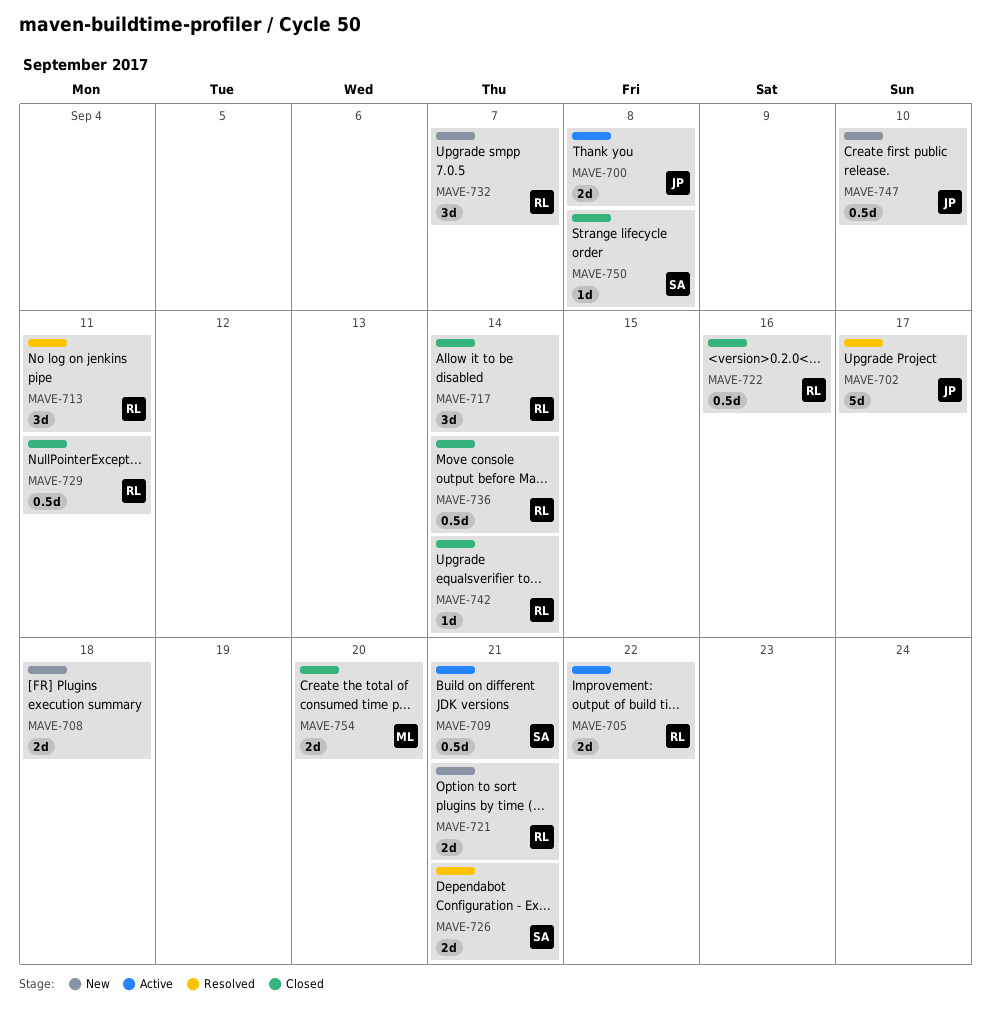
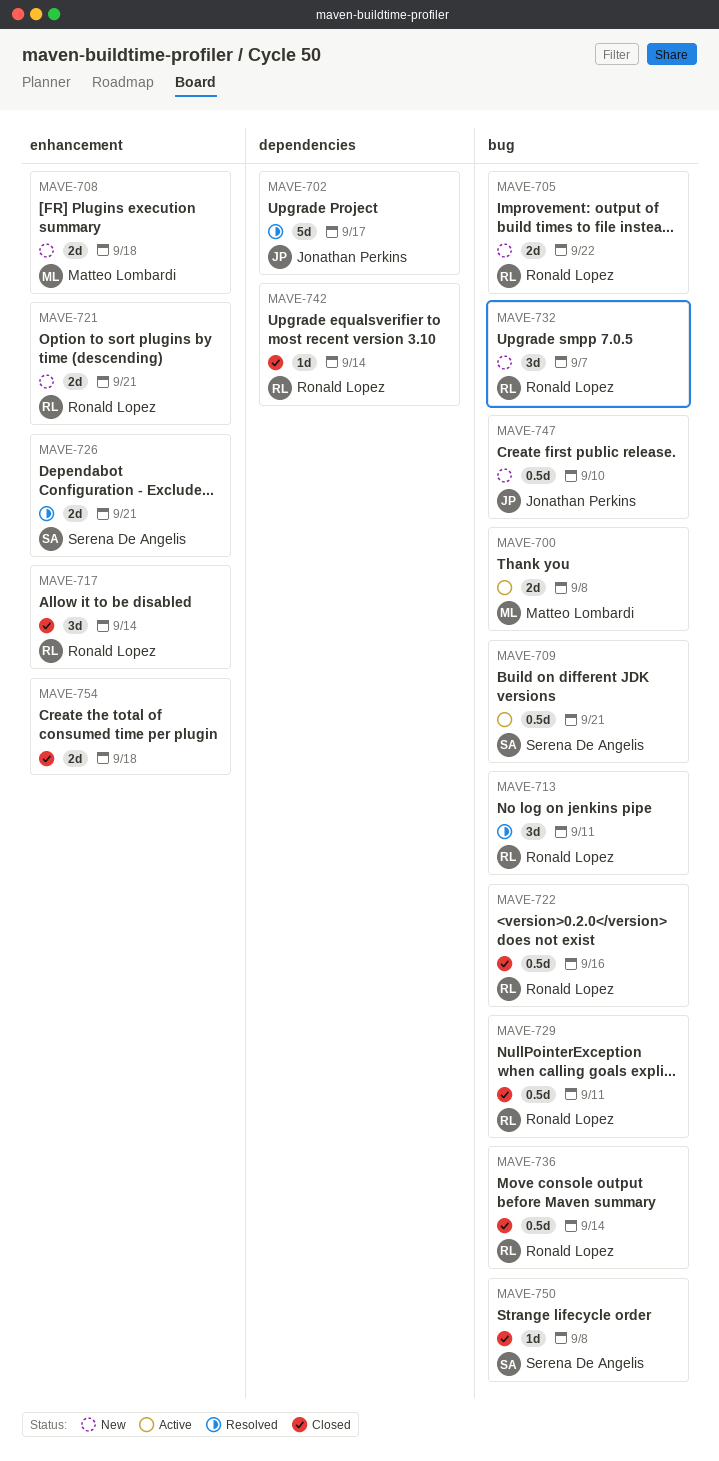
MAVE-700, owner: Jonathan Perkins -> Matteo Lombardi
MAVE-705, status: Active -> New
MAVE-708, owner: none -> Matteo Lombardi
MAVE-754, owner: Matteo Lombardi -> none
MAVE-754, due: Sep 20 -> Sep 18

